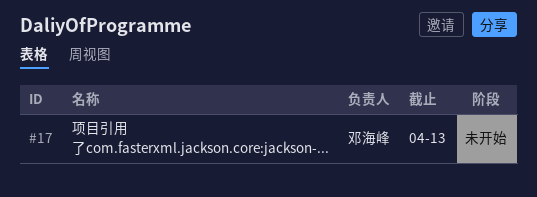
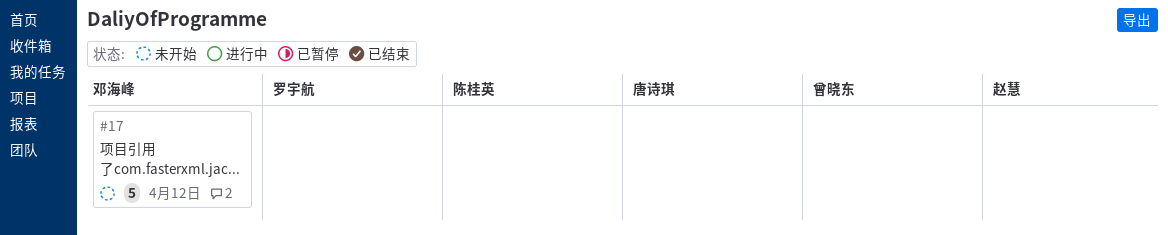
#17, due: Apr 13 -> Apr 12

